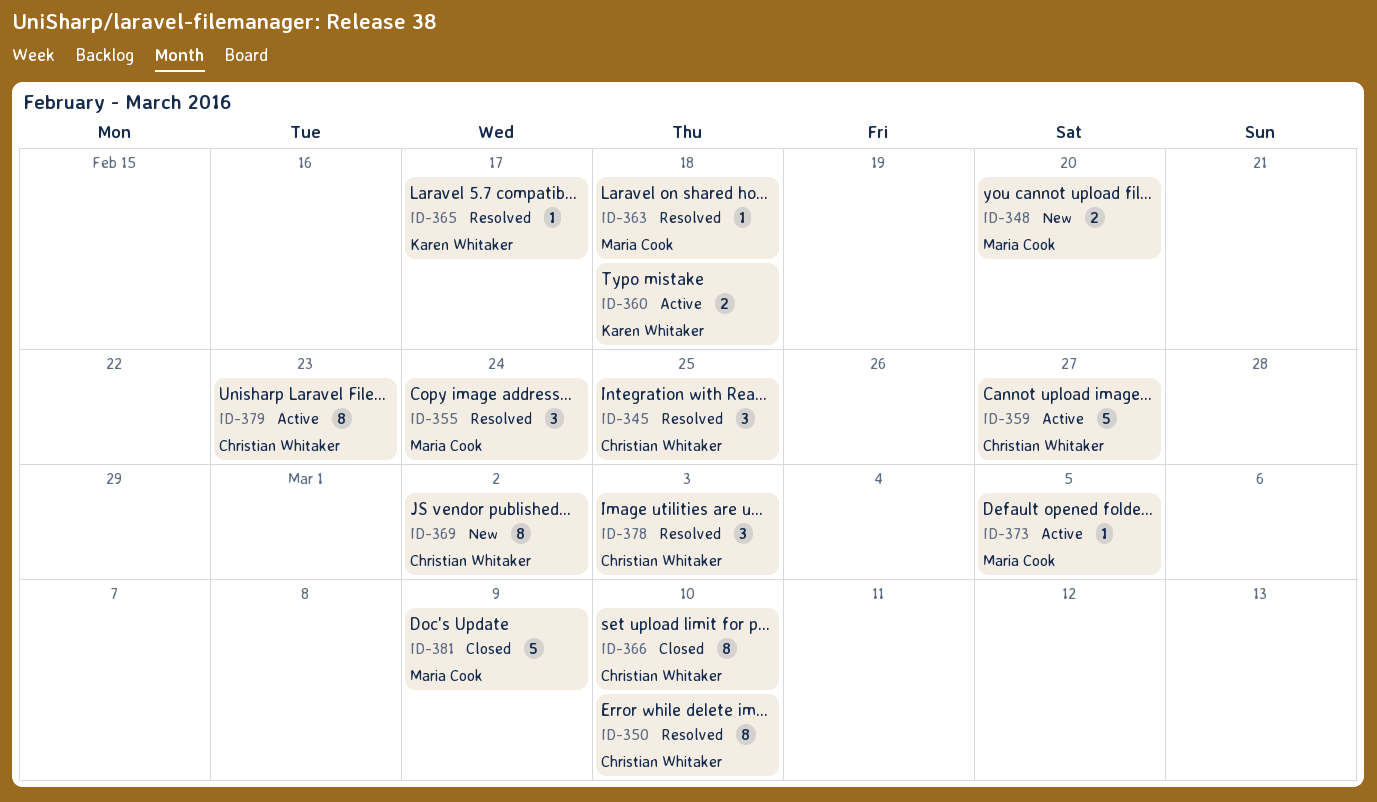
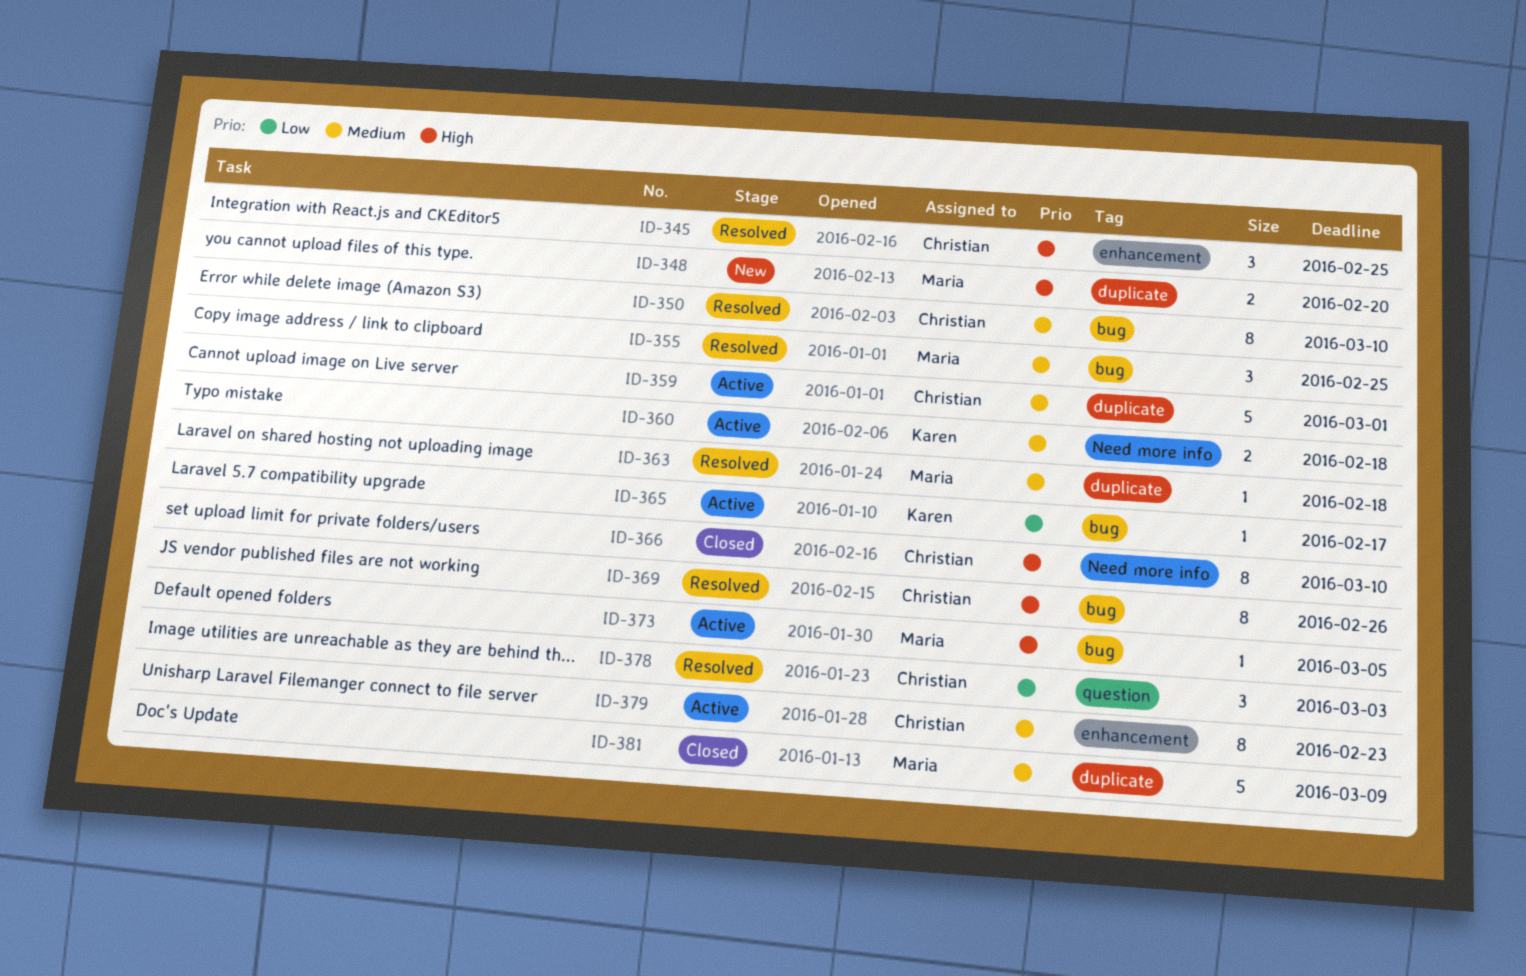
ID-355, due: Feb 24 -> Feb 25
ID-359, due: Feb 27 -> Mar 1
ID-365, status: Resolved -> Active
ID-369, status: New -> Resolved
ID-369, due: Mar 2 -> Feb 26

